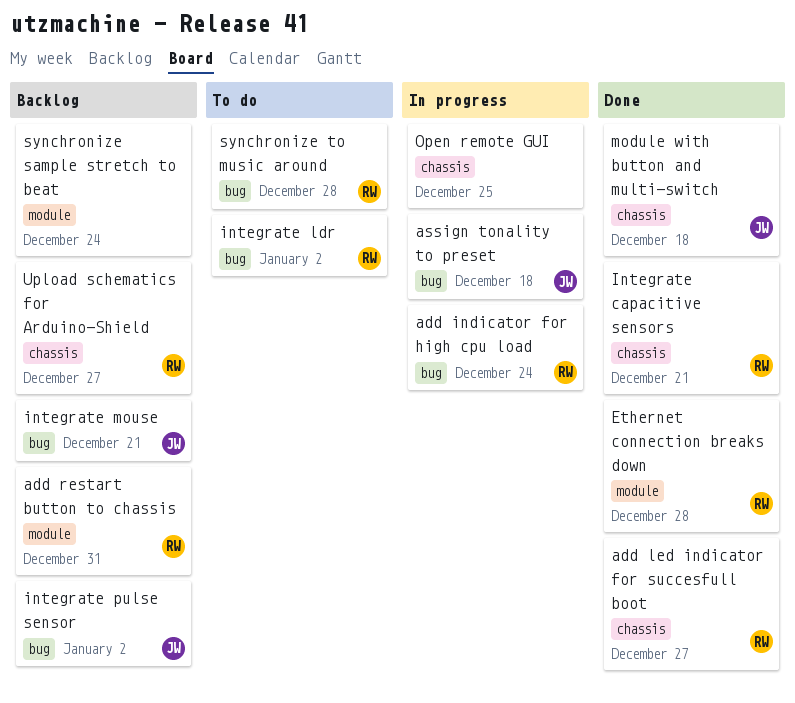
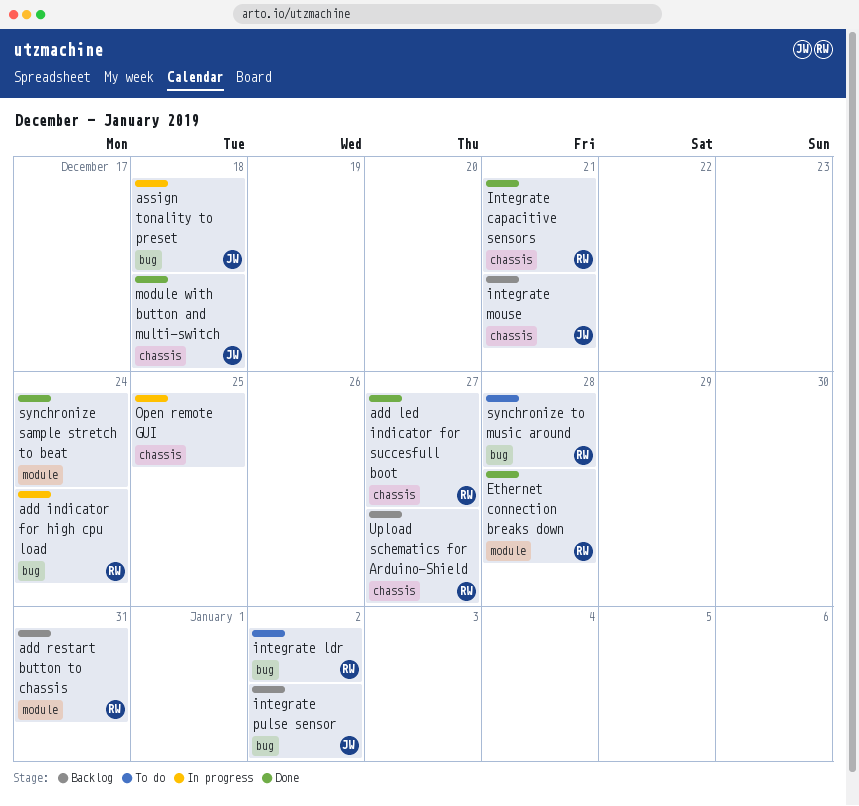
integrate mouse, label: bug -> chassis
synchronize sample stretch to beat, status: Backlog -> Done

